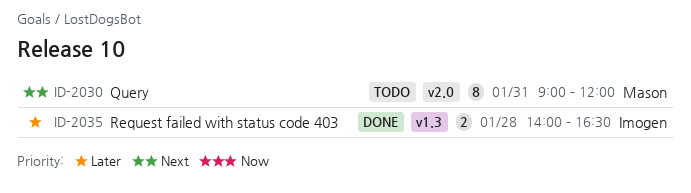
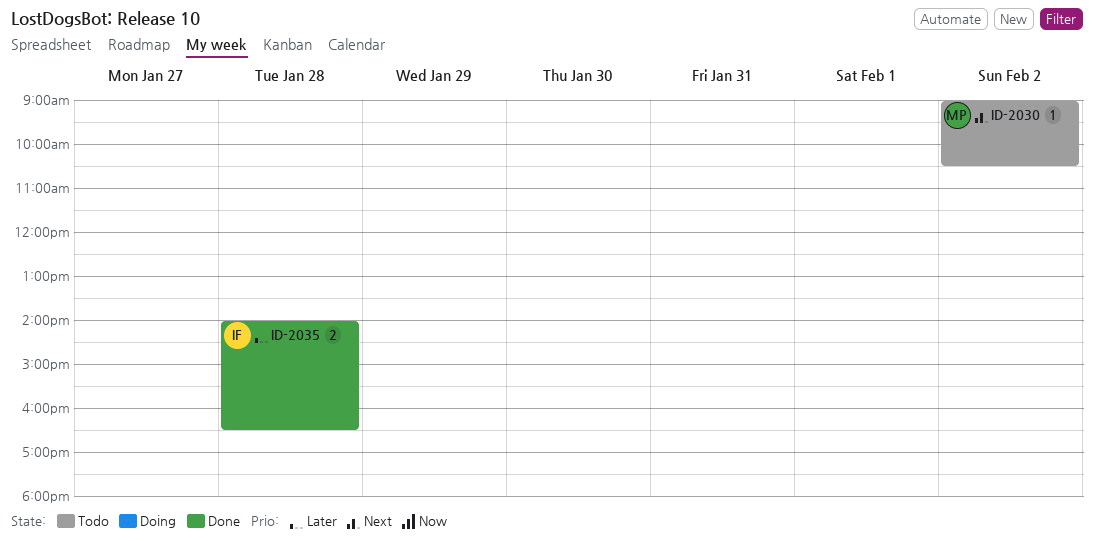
ID-2030, estimate: 8 -> 1
ID-2030, day: Jan 31 -> Feb 2
ID-2030, ends: 12:00 -> 10:30

